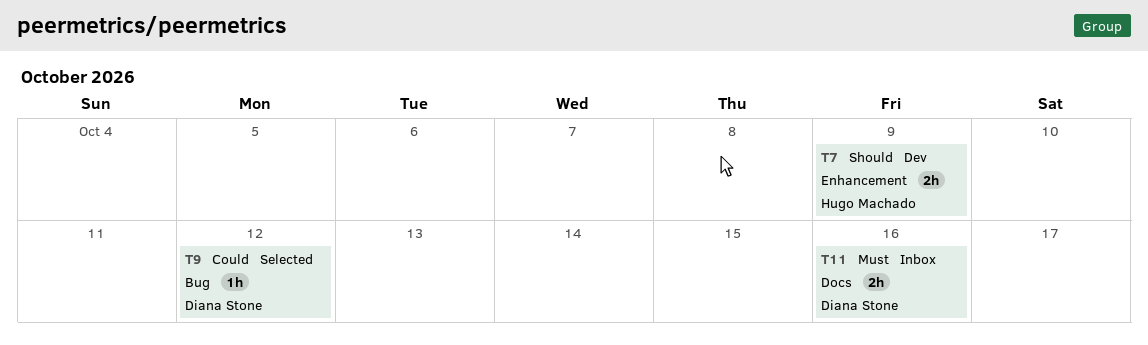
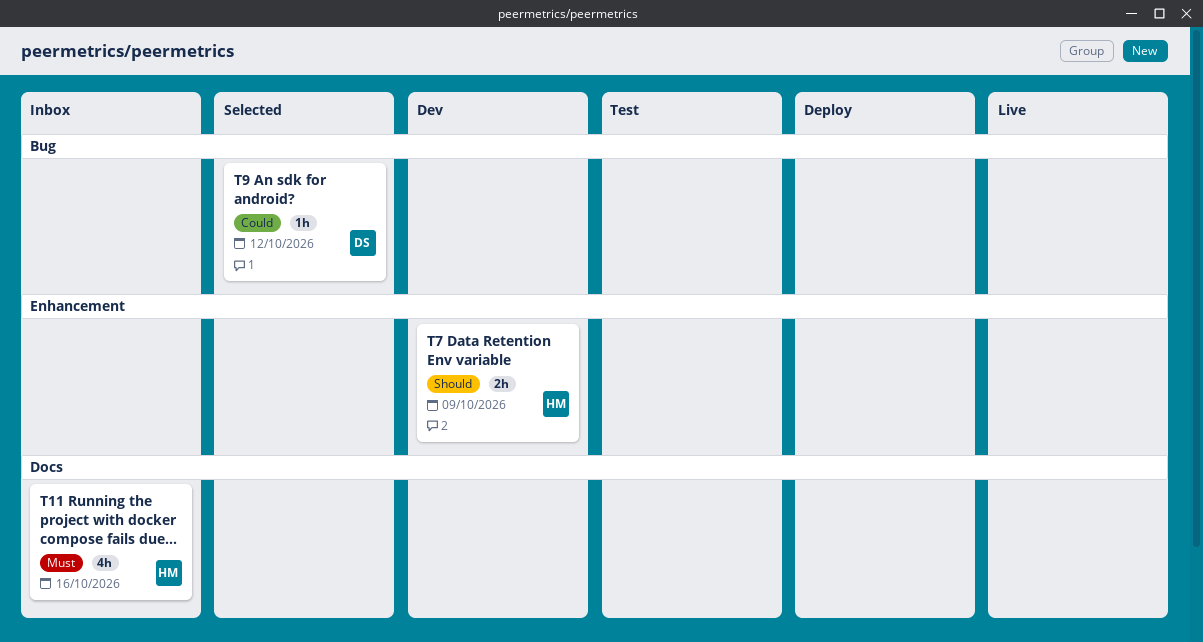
T11, owner: Diana Stone -> Hugo Machado
T11, estimate: 2h -> 4h

